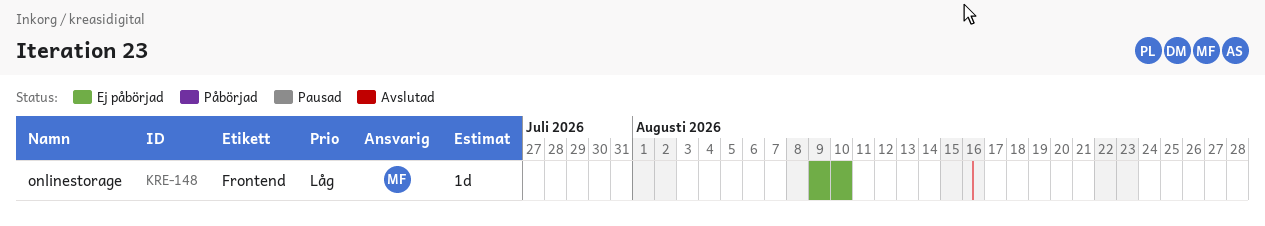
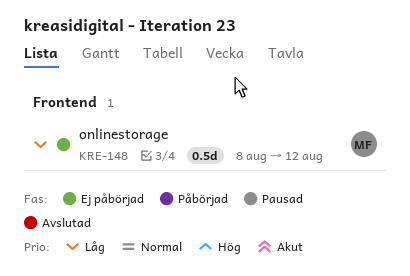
KRE-148, estimate: 1d -> 0.5d
KRE-148, start: Aug 9 -> Aug 8
KRE-148, due: Aug 10 -> Aug 12

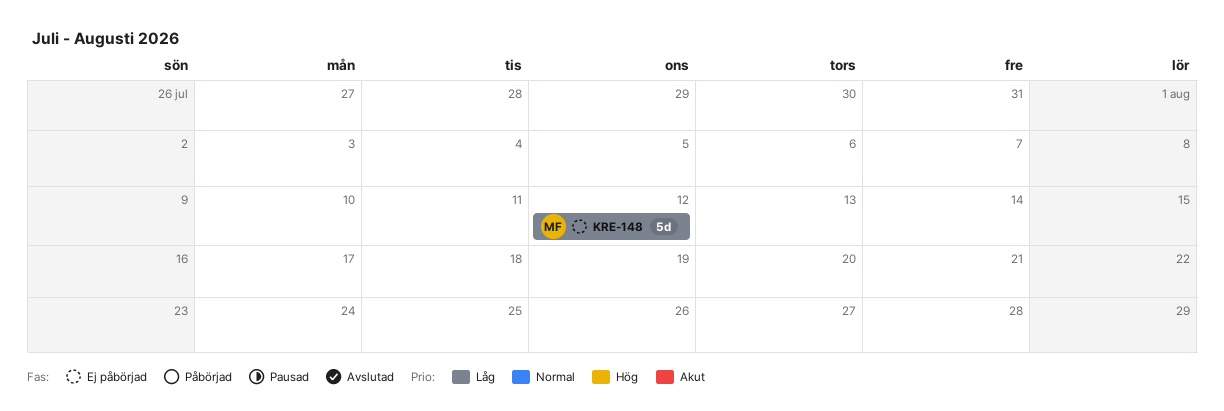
KRE-148, estimate: 0.5d -> 5d
KRE-148, start: Aug 8 -> Aug 12

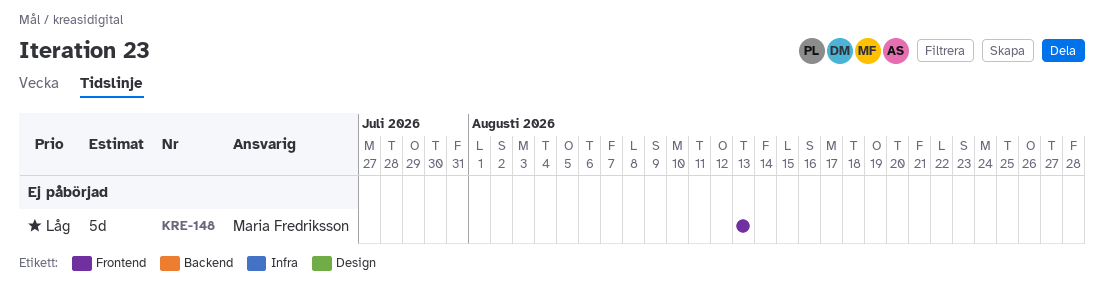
KRE-148, start: Aug 12 -> Aug 13
KRE-148, due: Aug 12 -> Aug 13

